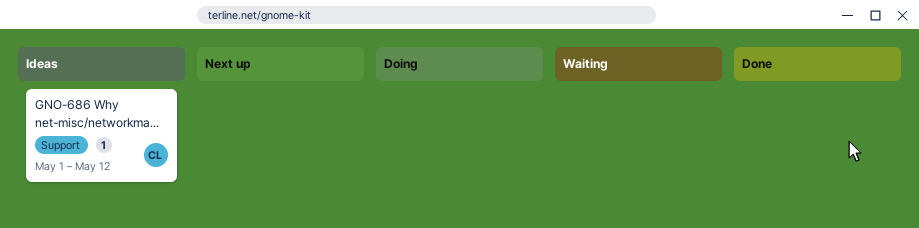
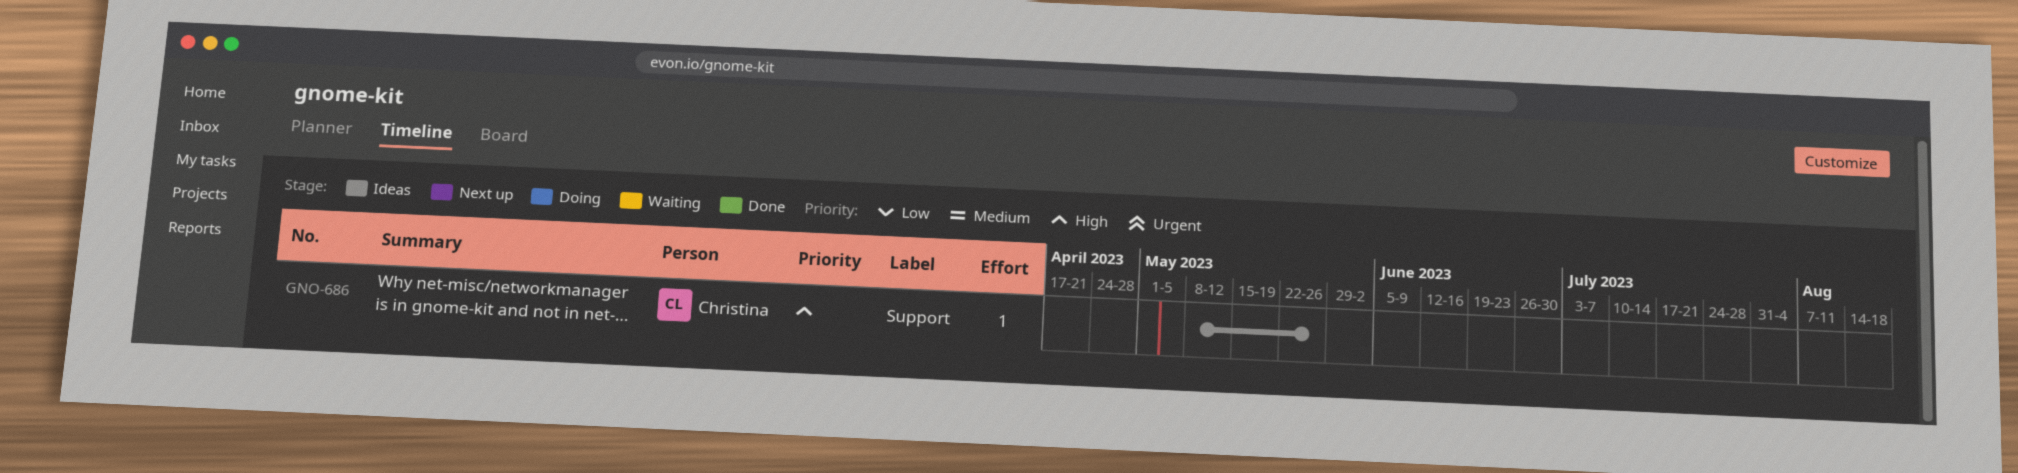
GNO-686, start: May 1 -> May 8
GNO-686, due: May 12 -> May 26

